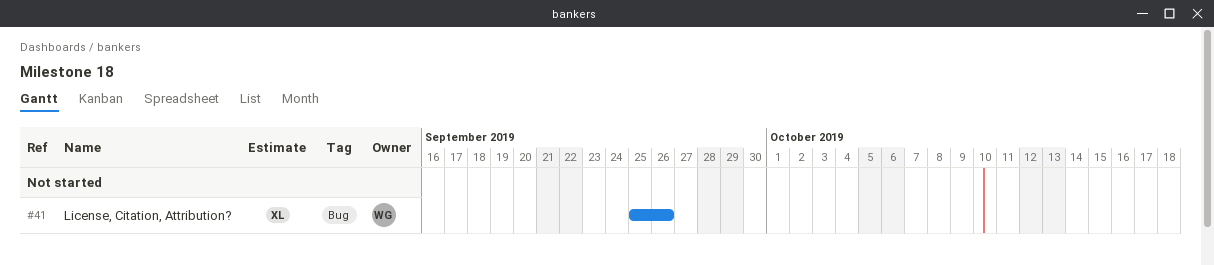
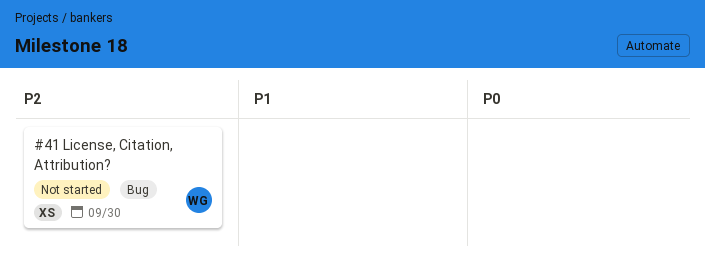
#41, estimate: XL -> XS
#41, due: Sep 26 -> Sep 30

